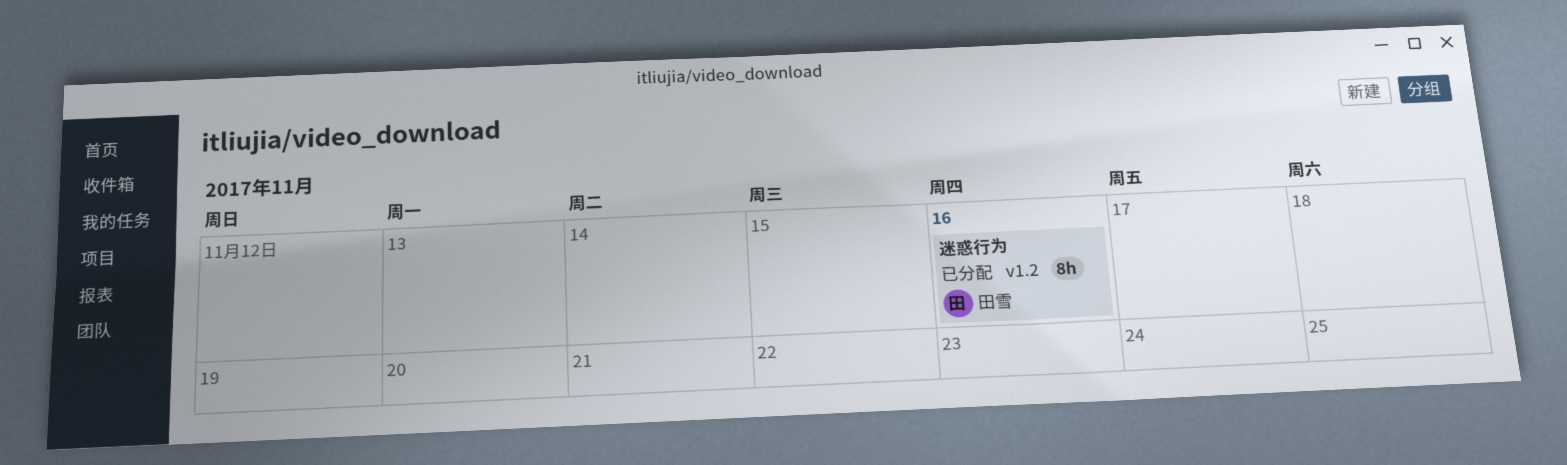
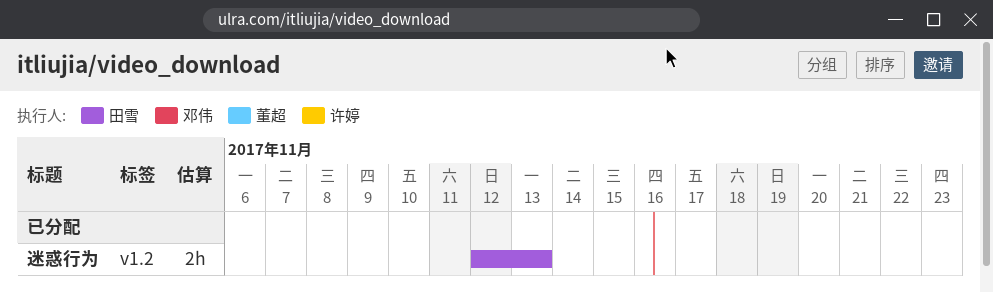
迷惑行为, estimate: 8h -> 2h
迷惑行为, due: Nov 16 -> Nov 13

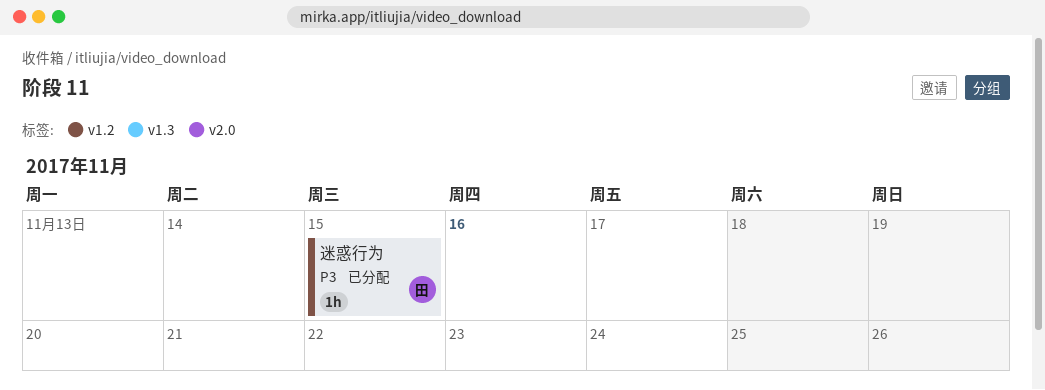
迷惑行为, estimate: 2h -> 1h
迷惑行为, due: Nov 13 -> Nov 15

